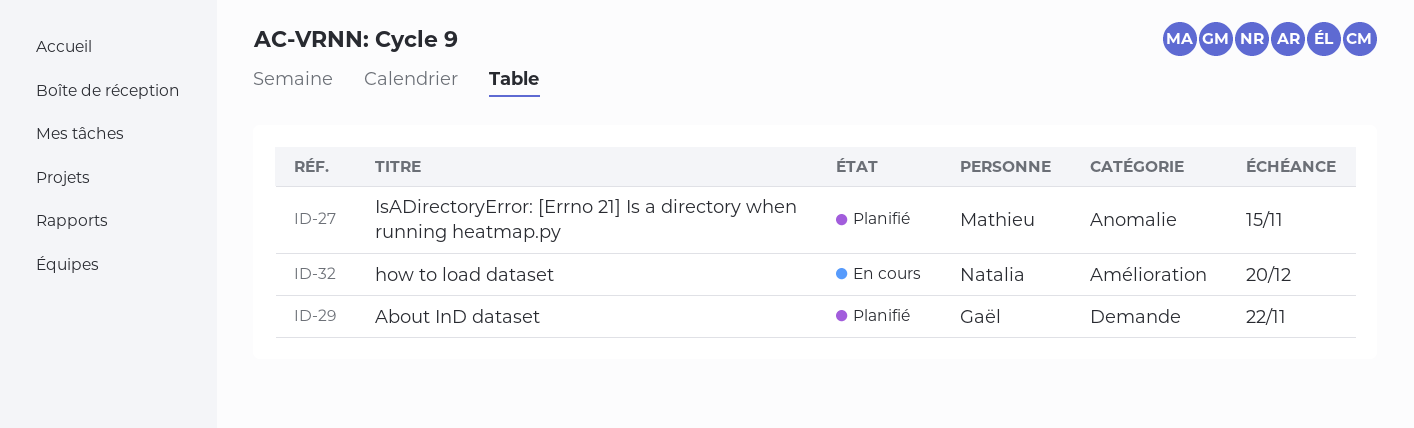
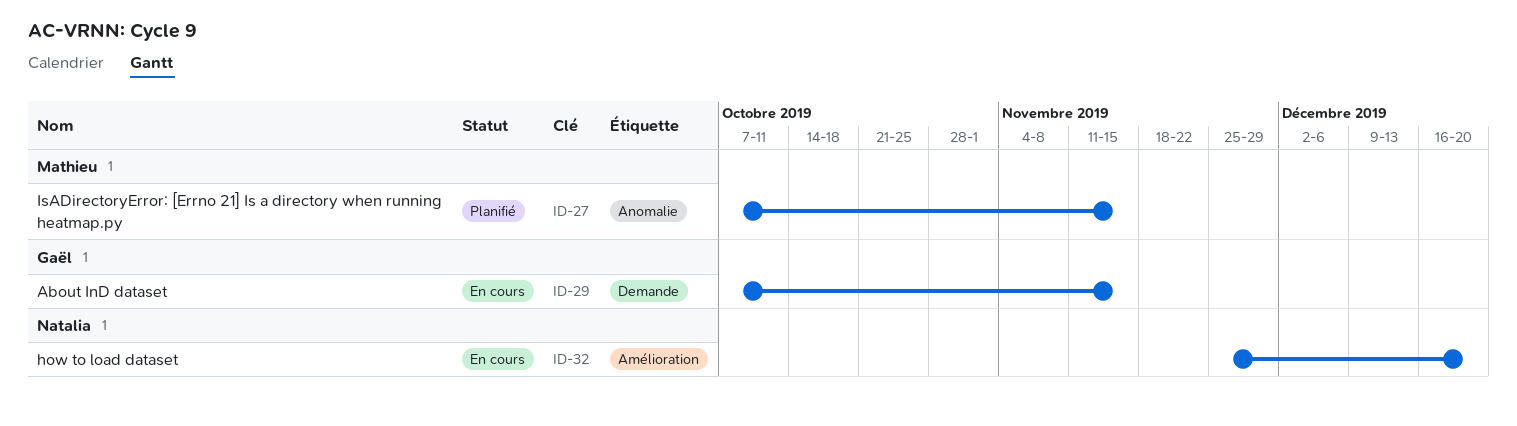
ID-29, status: Planifié -> En cours
ID-29, due: Nov 22 -> Nov 15

